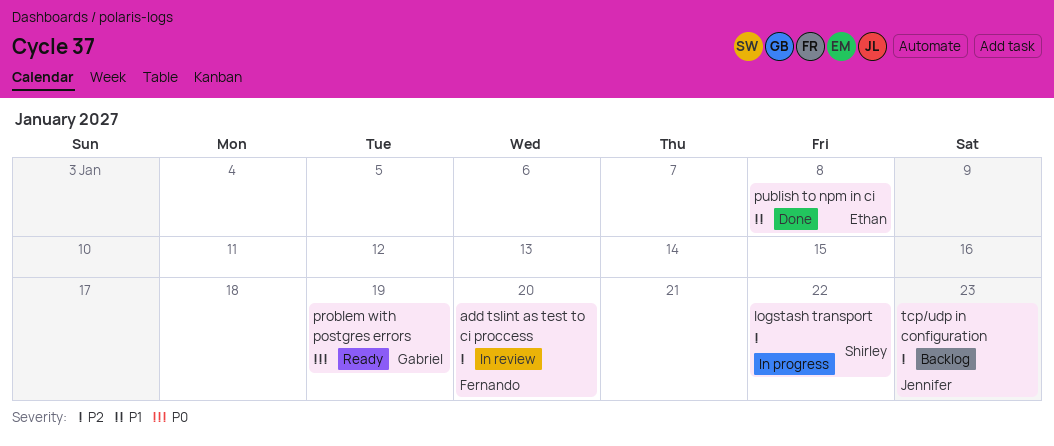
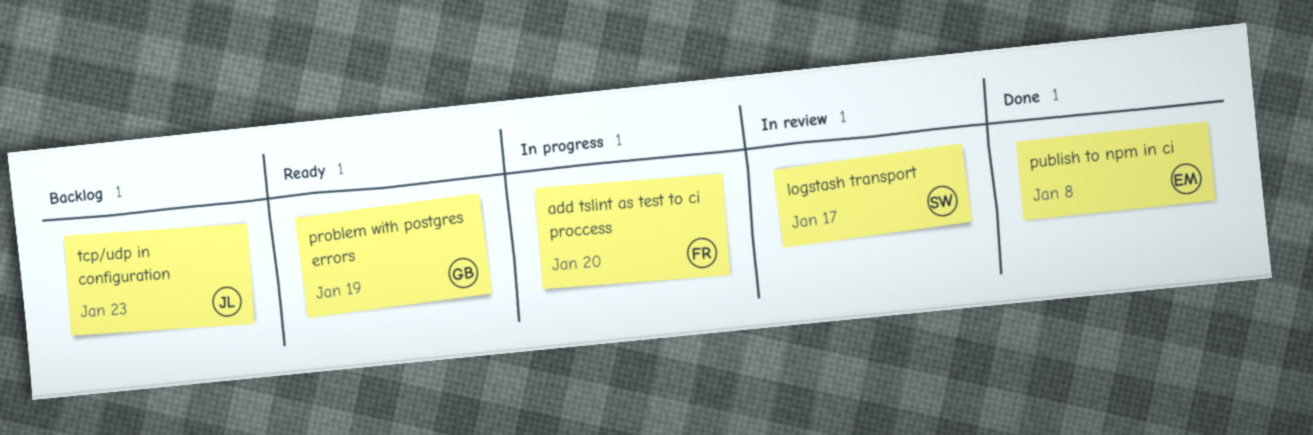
add tslint as test to ci proccess, status: In review -> In progress
logstash transport, status: In progress -> In review
logstash transport, due: Jan 22 -> Jan 17

